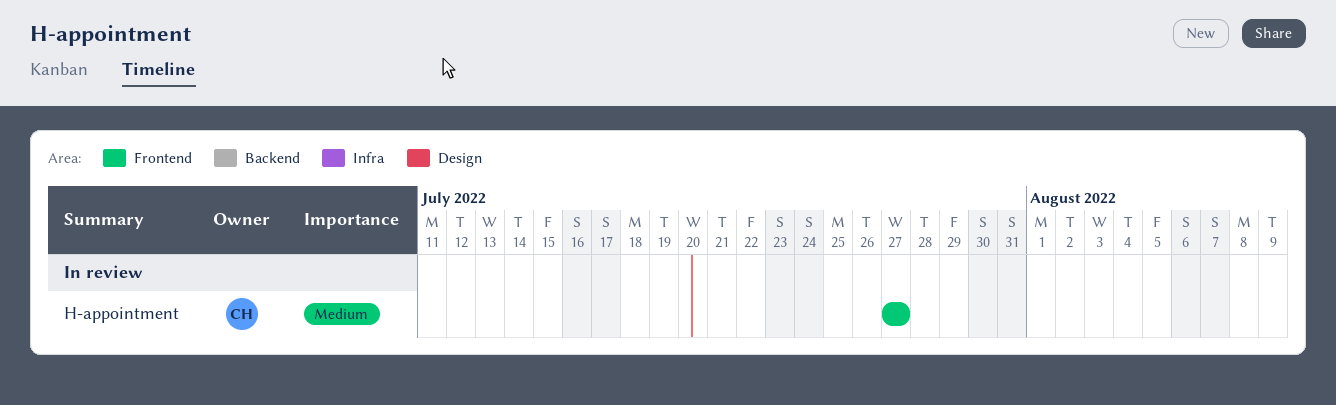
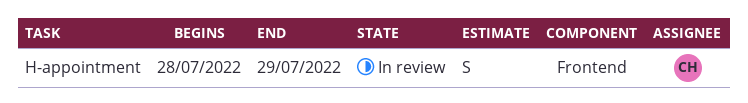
H-appointment, start: Jul 27 -> Jul 28
H-appointment, due: Jul 27 -> Jul 29

